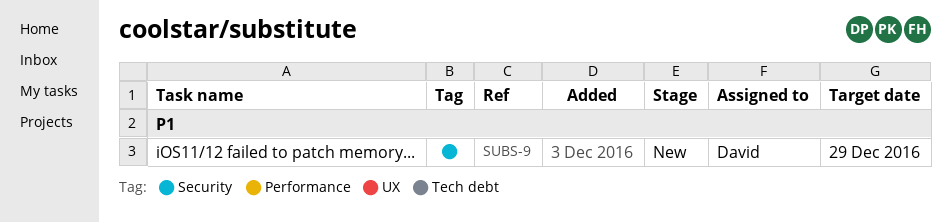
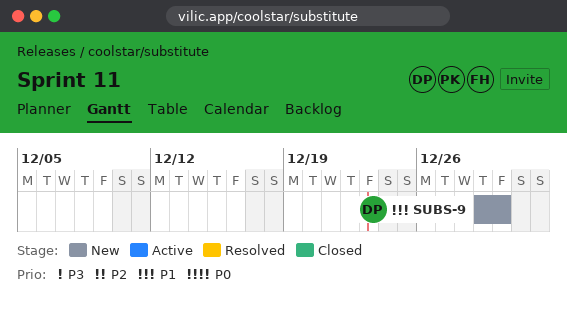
SUBS-9, due: Dec 29 -> Dec 30

